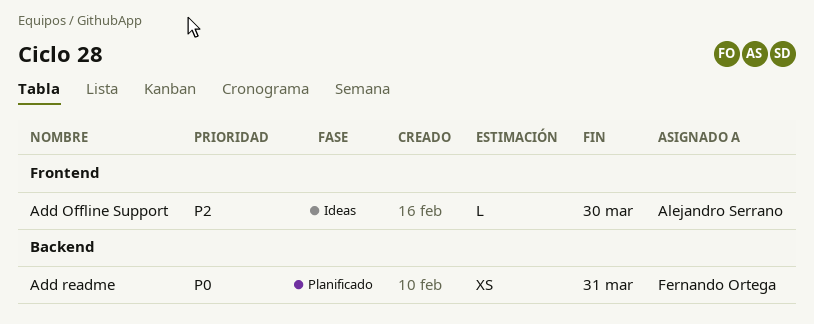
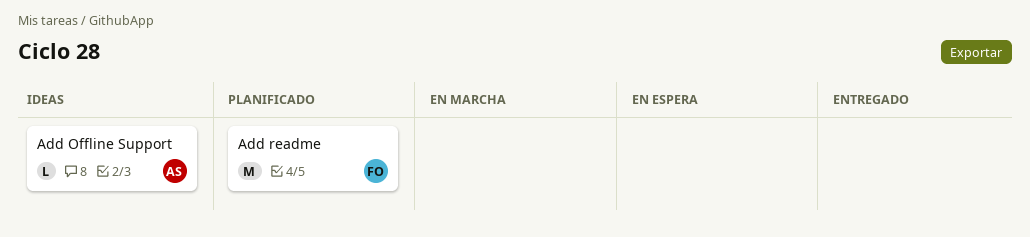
Add readme, estimate: XS -> M

